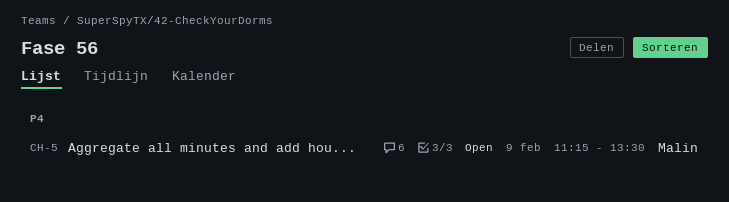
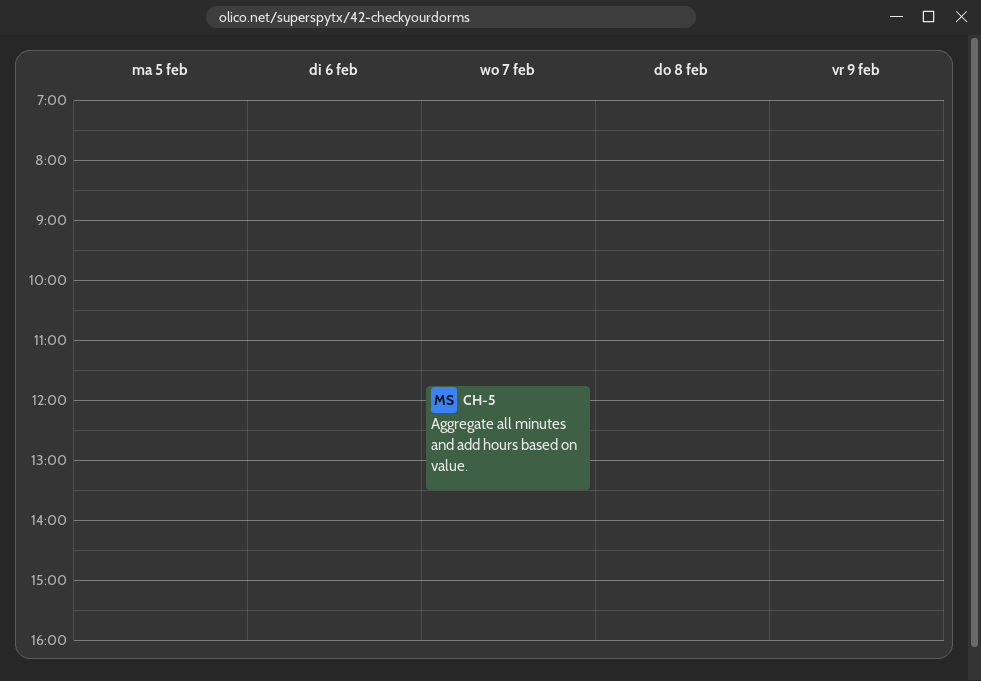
CH-5, day: Feb 9 -> Feb 7
CH-5, begins: 11:15 -> 11:45

